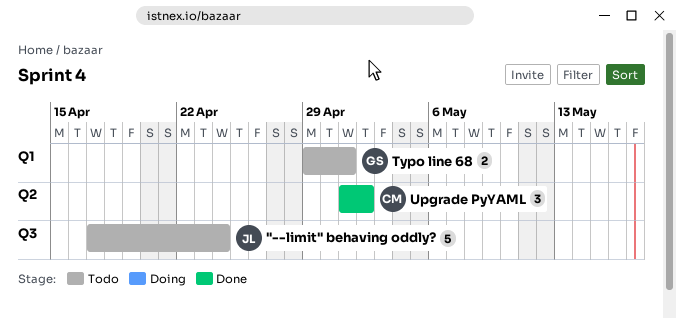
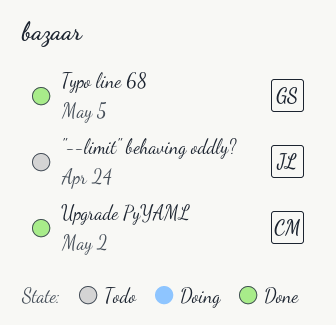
Typo line 68, status: Todo -> Done
Typo line 68, due: May 1 -> May 5

